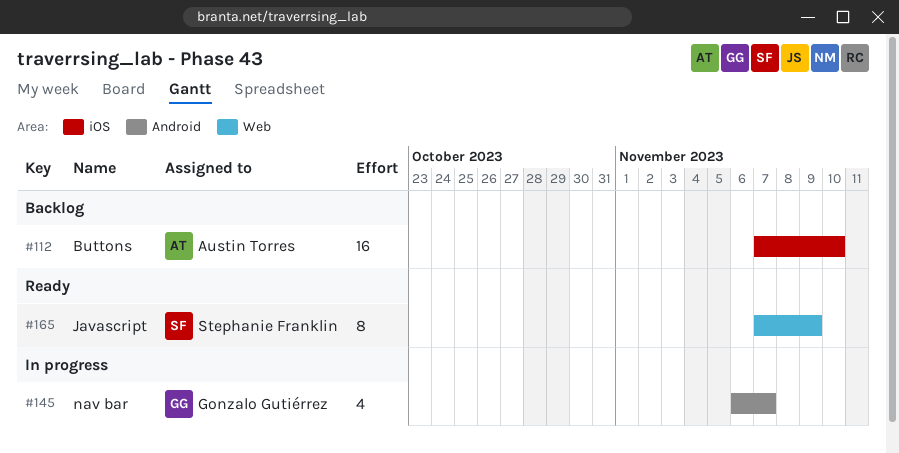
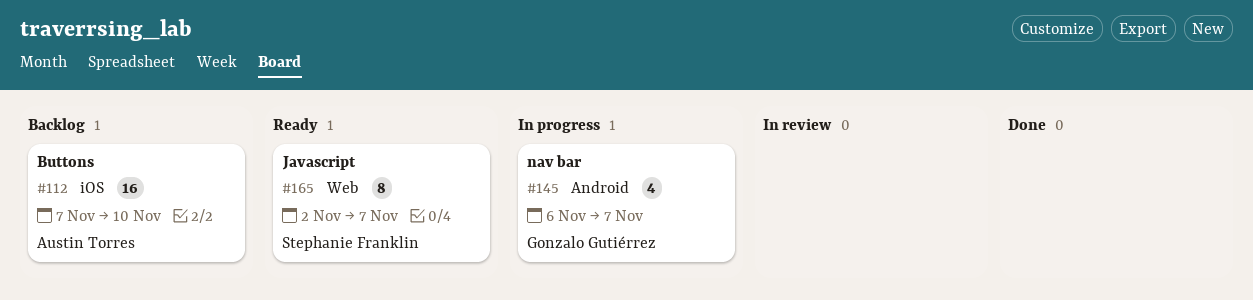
#165, start: Nov 7 -> Nov 2
#165, due: Nov 9 -> Nov 7

